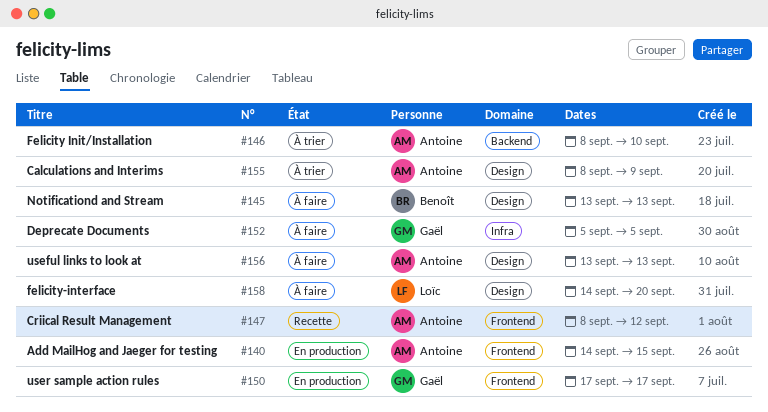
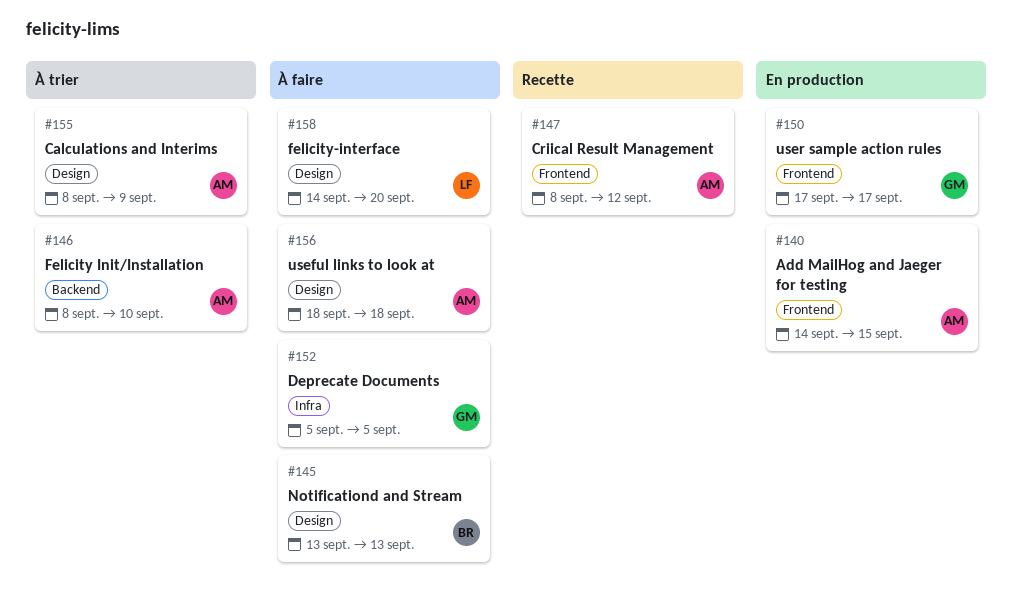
#156, start: Sep 13 -> Sep 18
#156, due: Sep 13 -> Sep 18

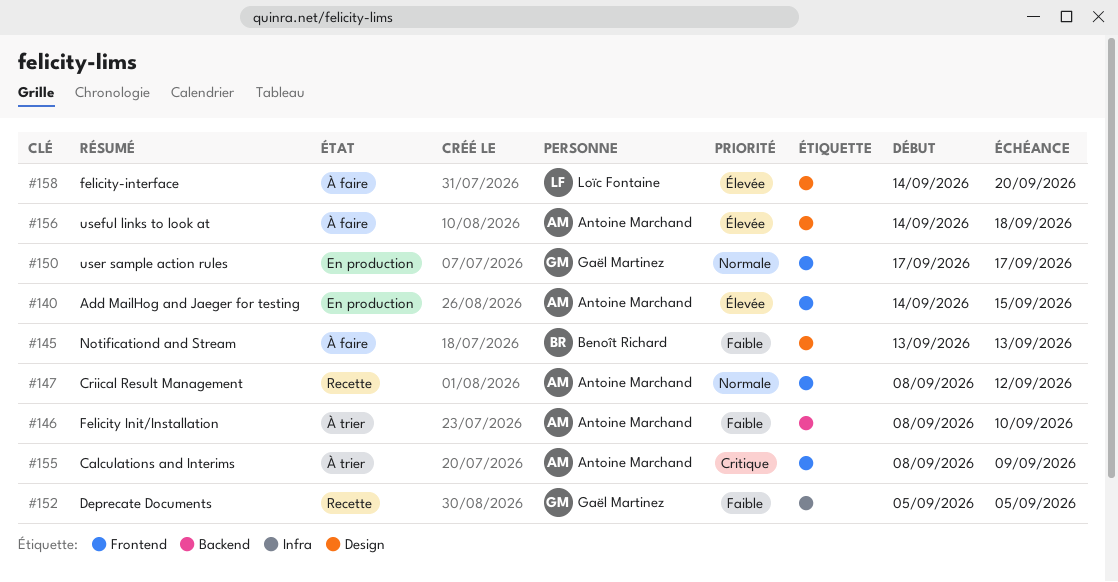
#152, status: À faire -> Recette
#155, label: Design -> Frontend
#156, start: Sep 18 -> Sep 14

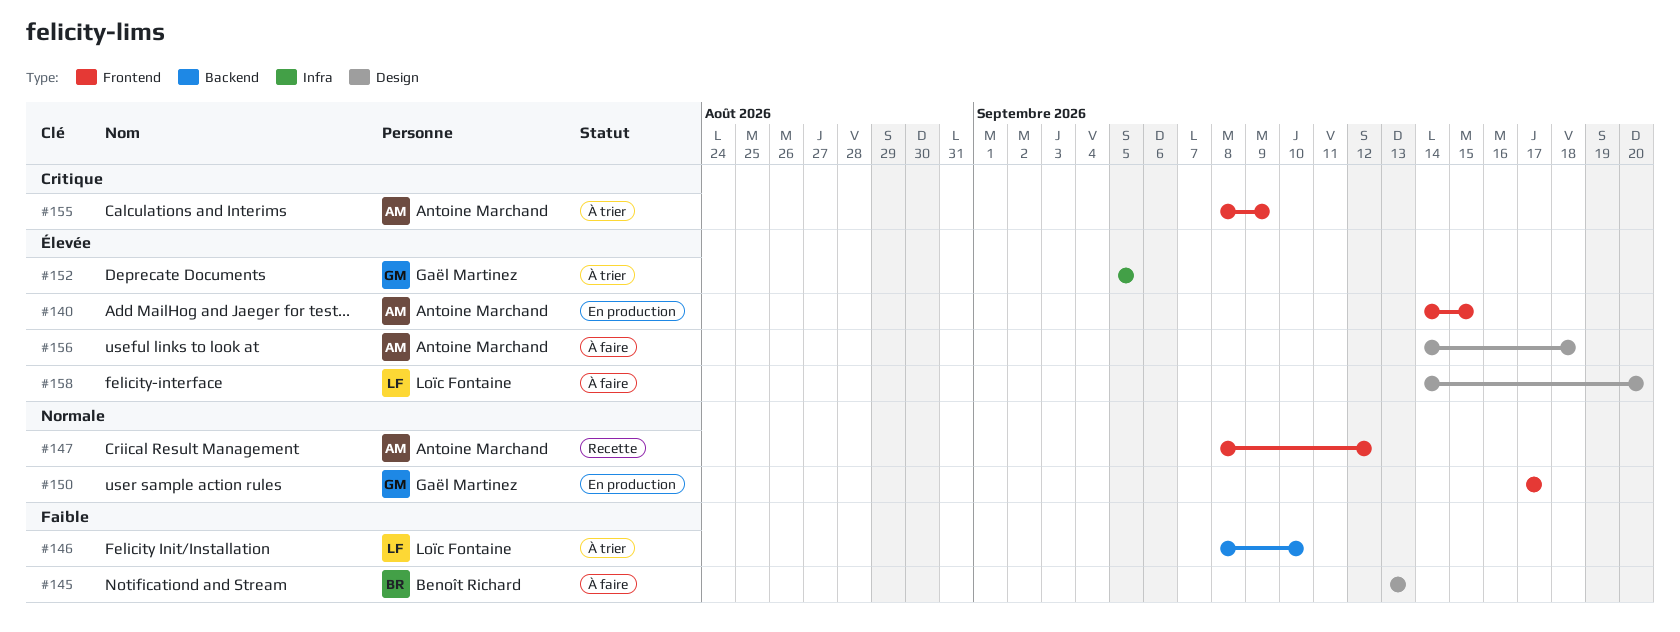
#146, owner: Antoine Marchand -> Loïc Fontaine
#152, status: Recette -> À trier
#152, priority: Faible -> Élevée

